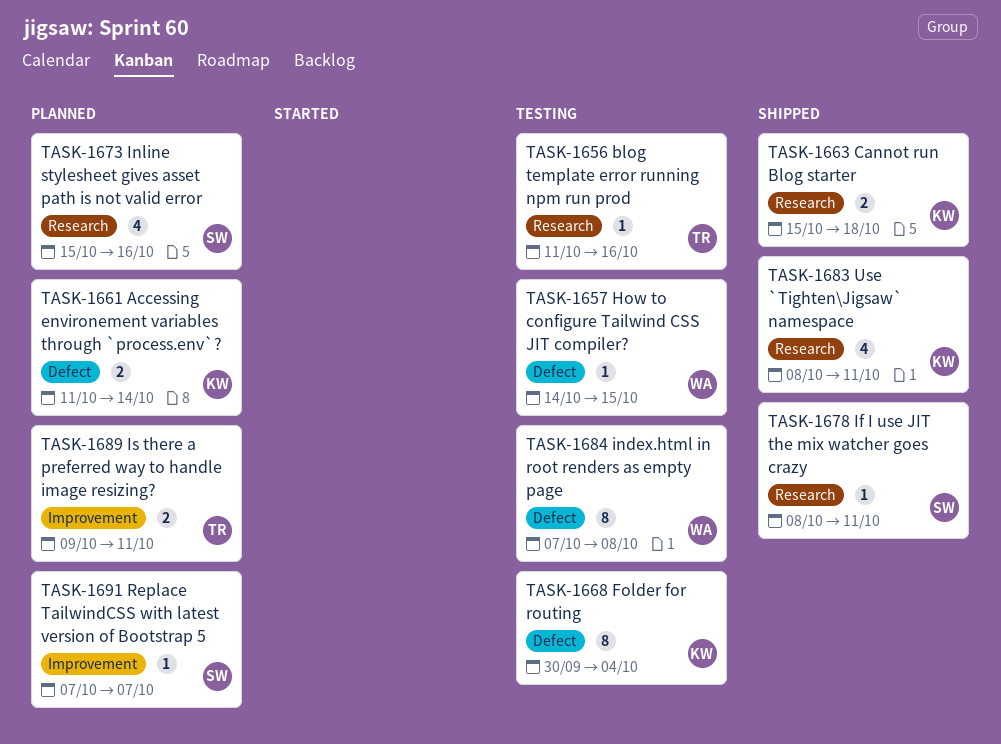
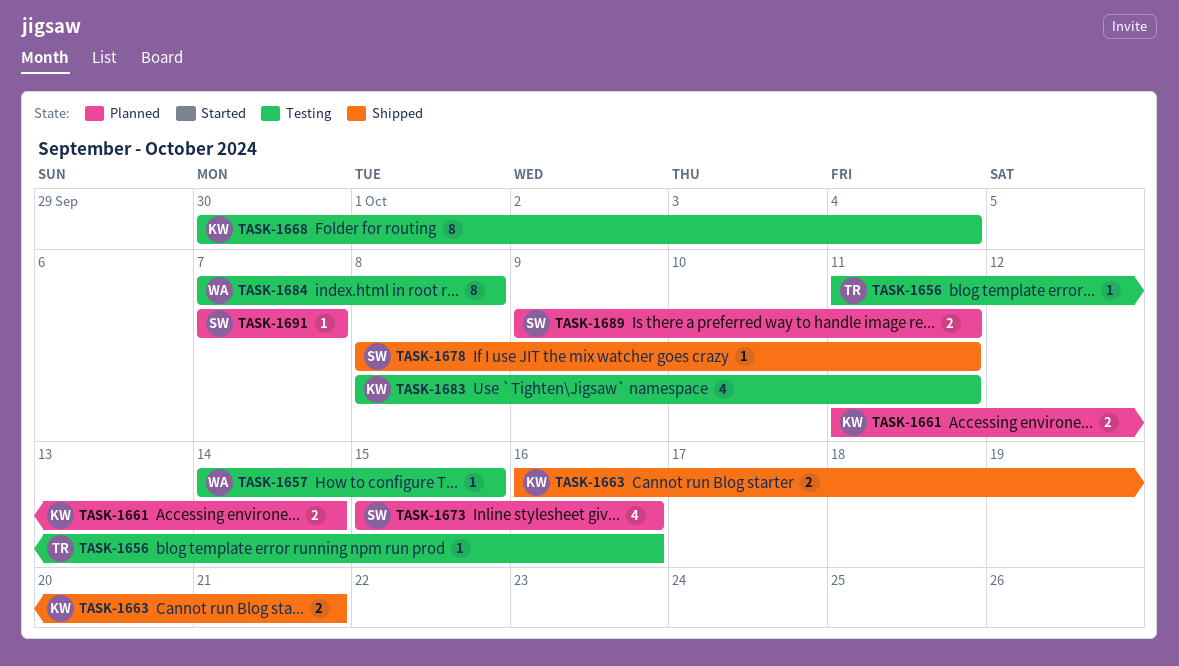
TASK-1663, start: Oct 15 -> Oct 16
TASK-1663, due: Oct 18 -> Oct 21
TASK-1683, status: Shipped -> Testing
TASK-1689, owner: TR -> SW

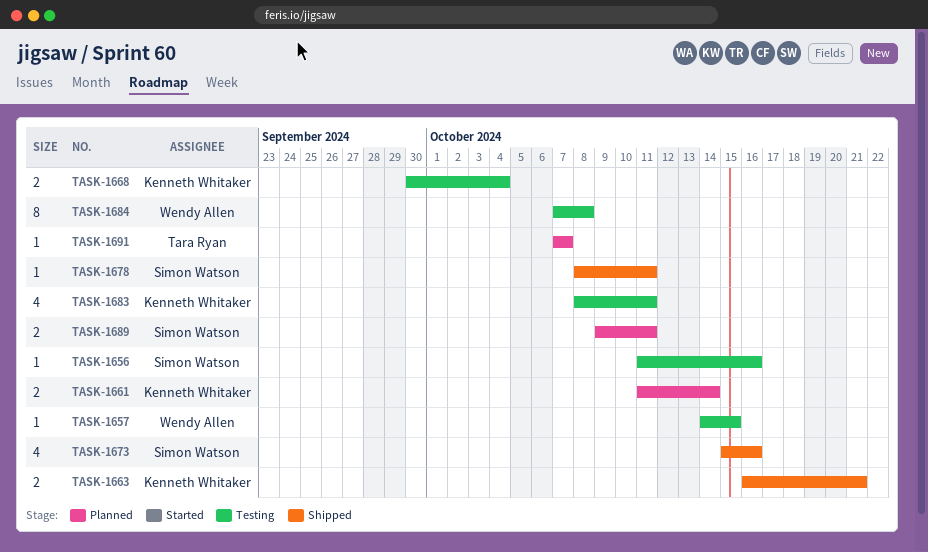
TASK-1656, owner: Tara Ryan -> Simon Watson
TASK-1668, estimate: 8 -> 2
TASK-1673, status: Planned -> Shipped
TASK-1691, owner: Simon Watson -> Tara Ryan

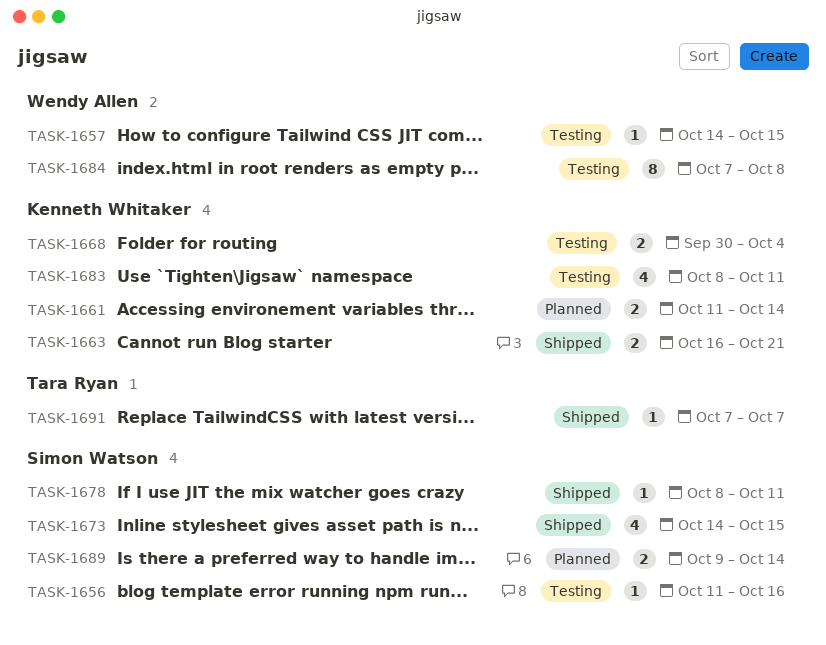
TASK-1673, start: Oct 15 -> Oct 14
TASK-1673, due: Oct 16 -> Oct 15
TASK-1689, due: Oct 11 -> Oct 14
TASK-1691, status: Planned -> Shipped

